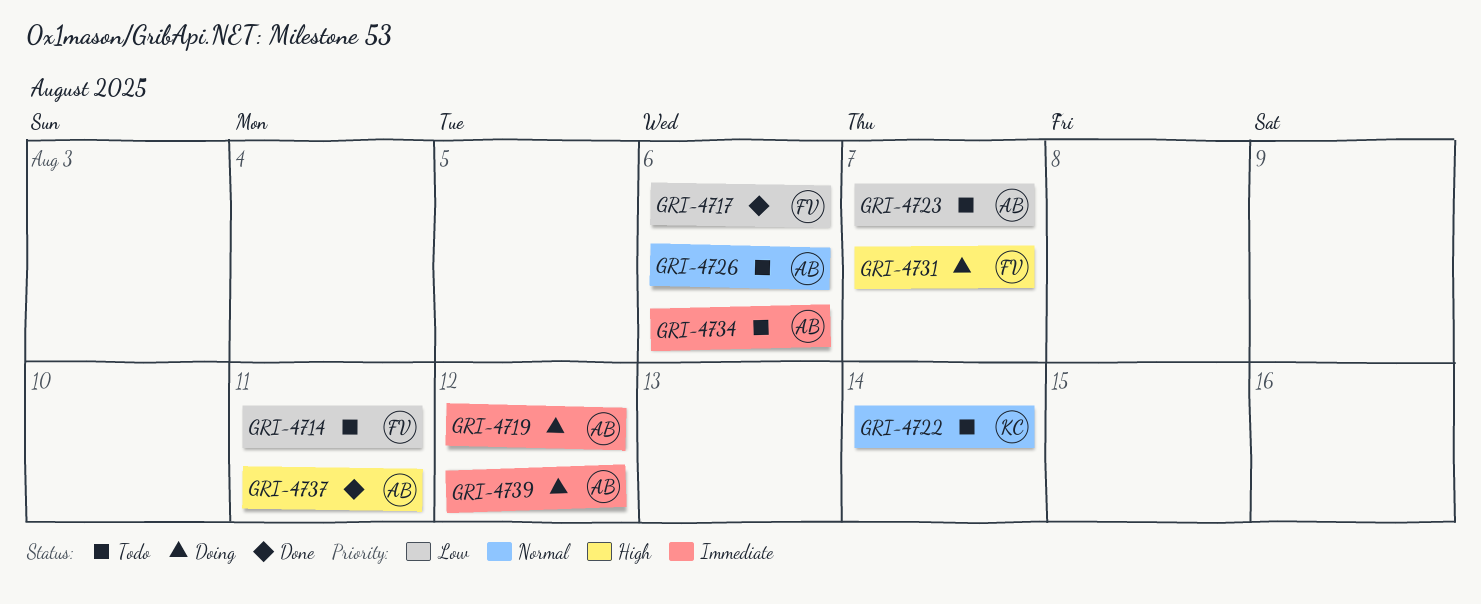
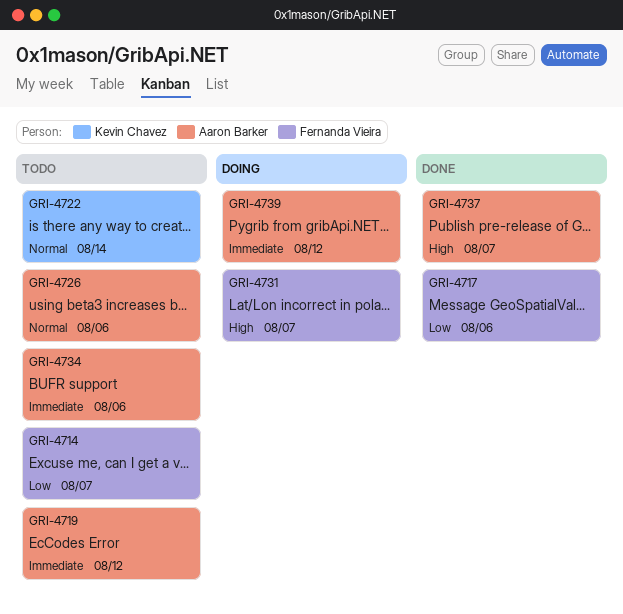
GRI-4714, due: Aug 11 -> Aug 7
GRI-4719, status: Doing -> Todo
GRI-4723: present -> none
GRI-4737, due: Aug 11 -> Aug 7

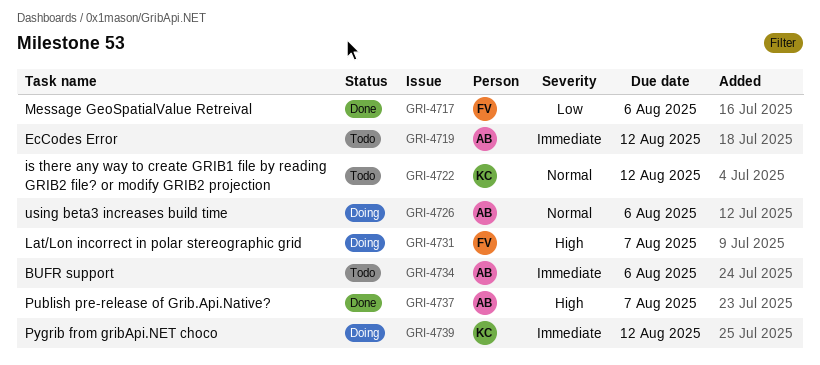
GRI-4714: present -> none
GRI-4722, due: Aug 14 -> Aug 12
GRI-4726, status: Todo -> Doing
GRI-4739, owner: Aaron Barker -> Kevin Chavez

